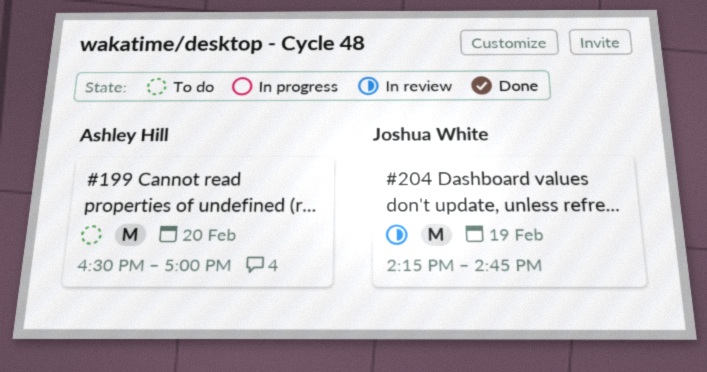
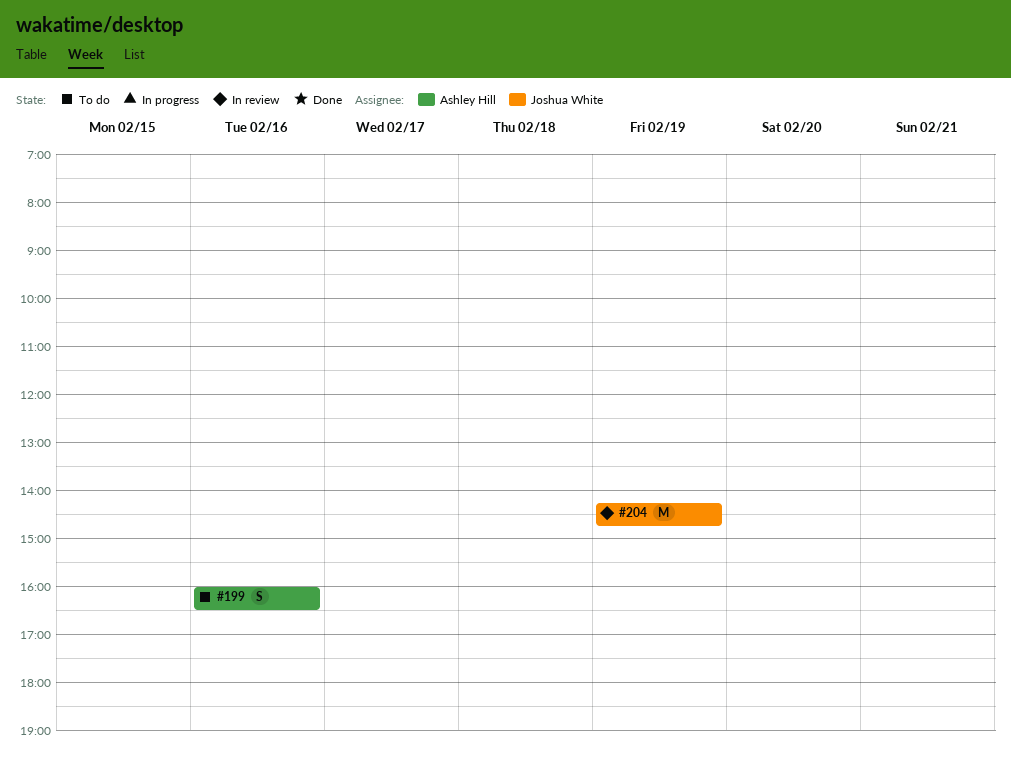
#199, estimate: M -> S
#199, day: Feb 20 -> Feb 16
#199, begins: 16:30 -> 16:00
#199, ends: 17:00 -> 16:30

